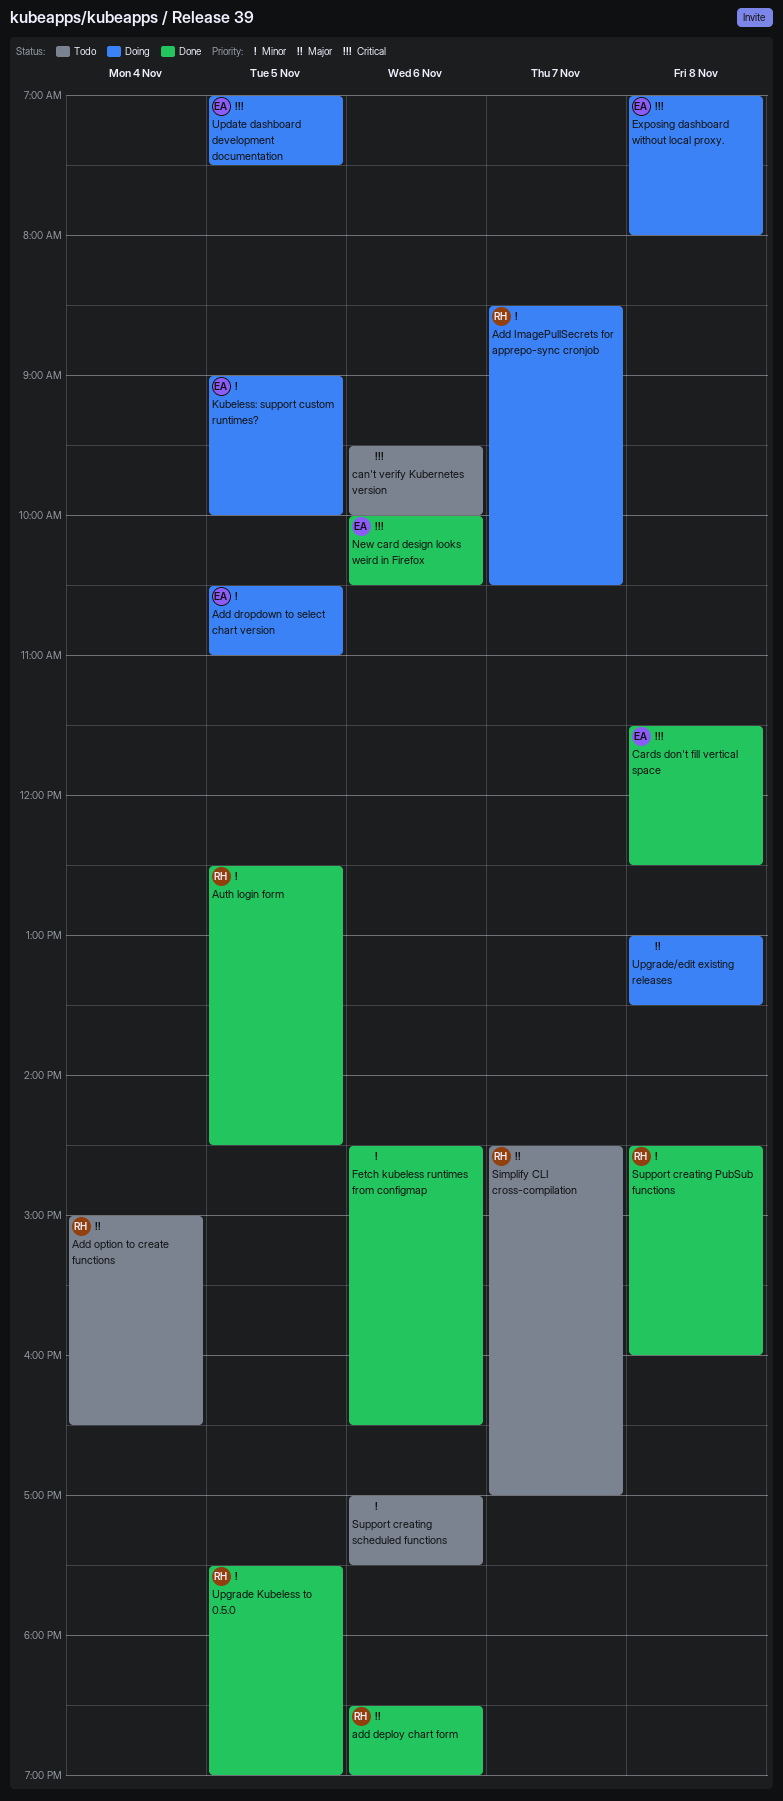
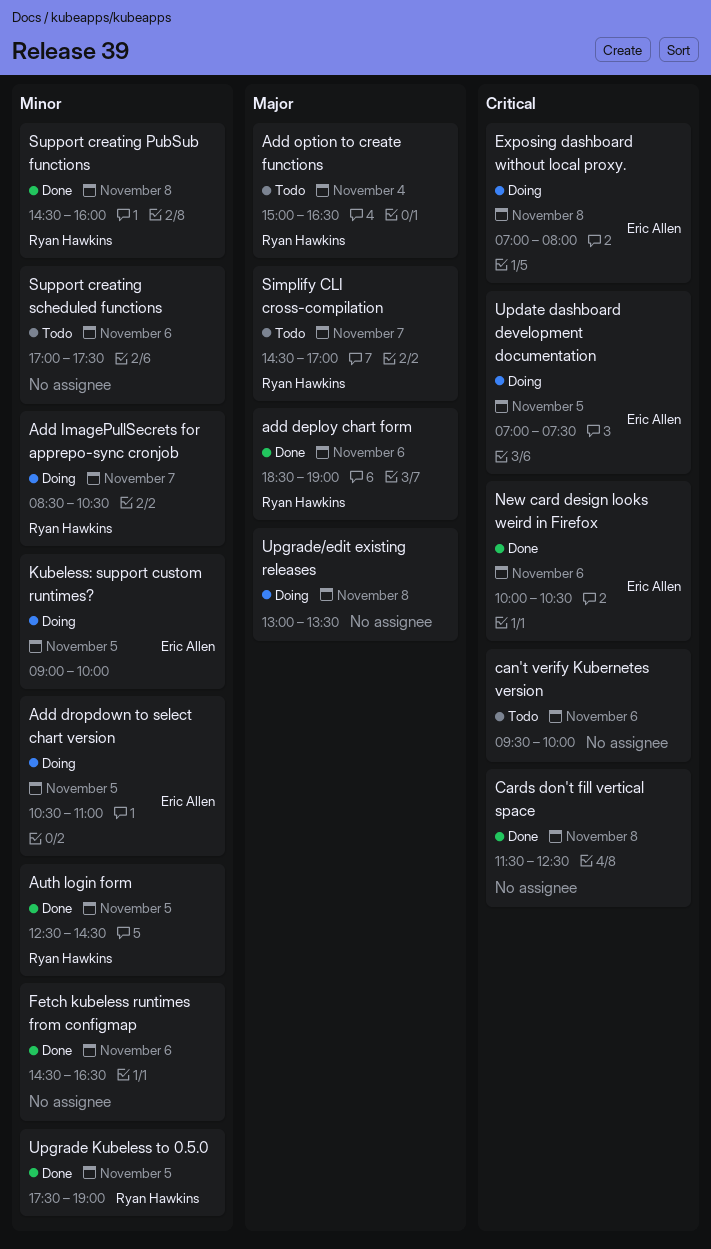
Cards don't fill vertical space, owner: Eric Allen -> none

